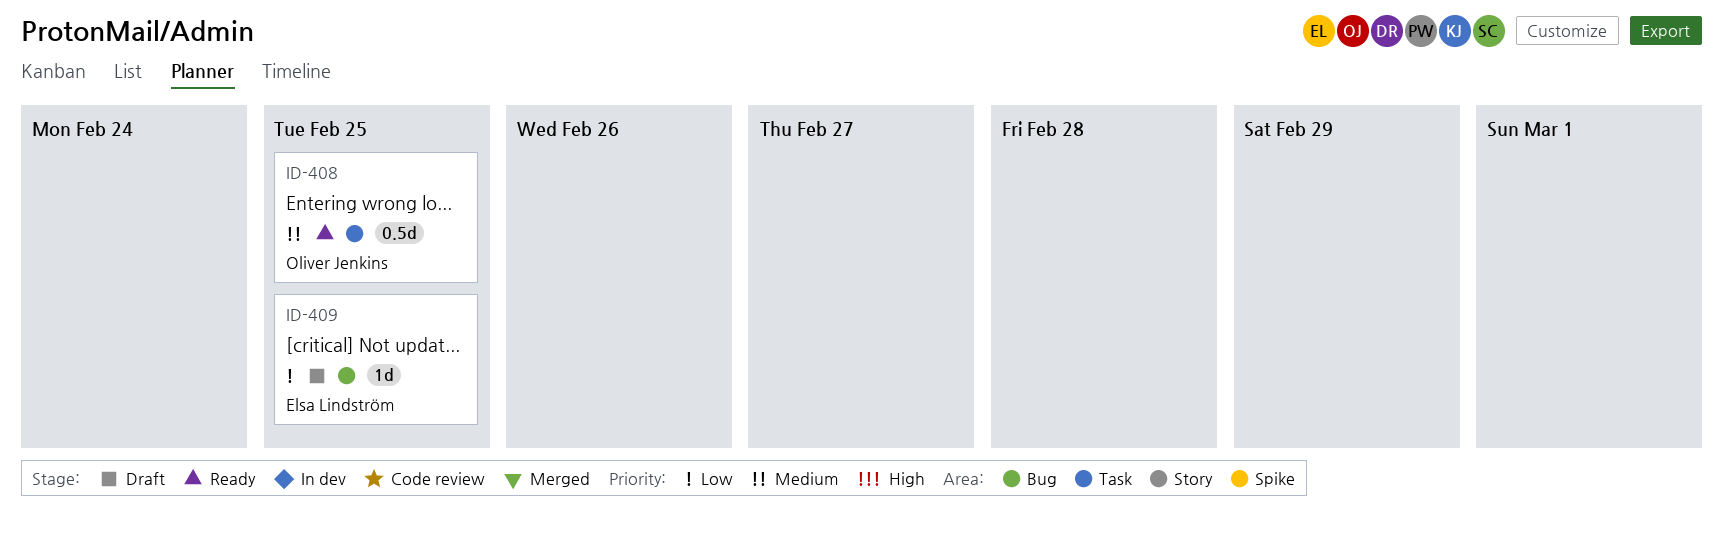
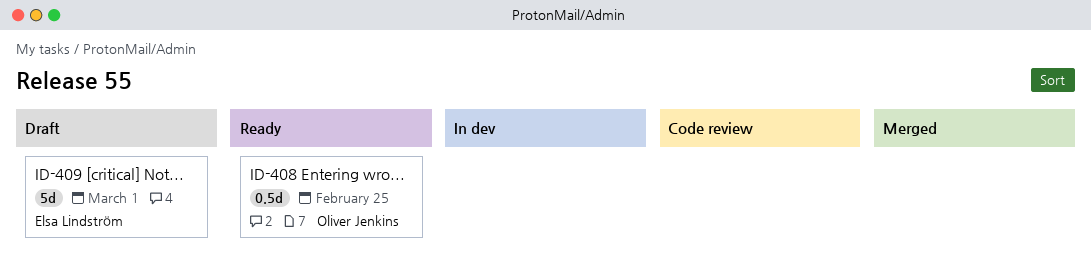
ID-409, estimate: 1d -> 5d
ID-409, due: Feb 25 -> Mar 1

